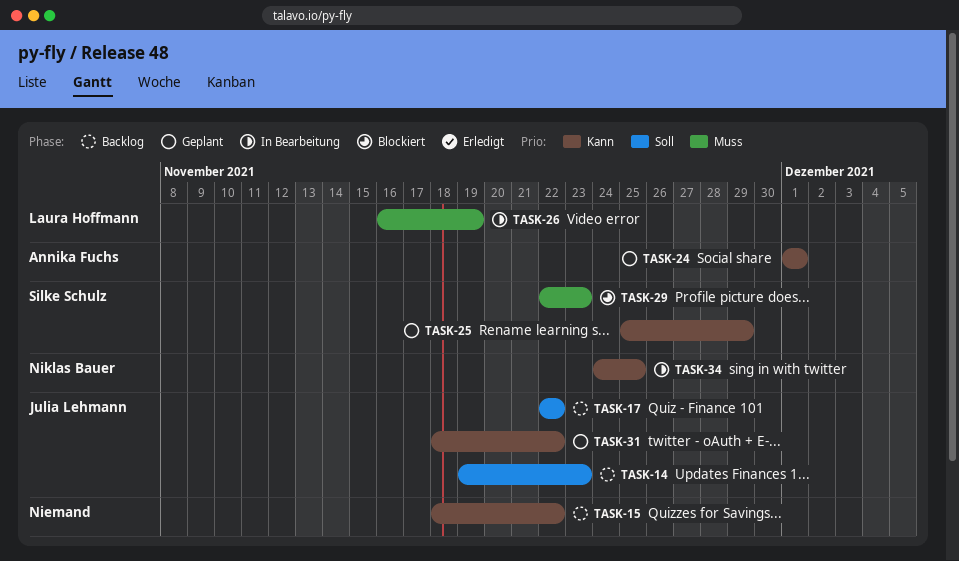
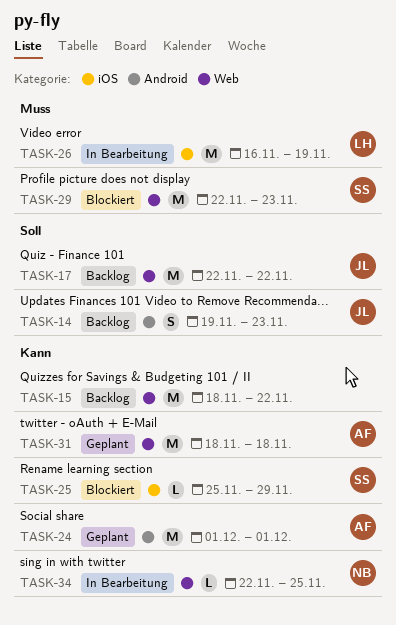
TASK-25, status: Geplant -> Blockiert
TASK-31, owner: Julia Lehmann -> Annika Fuchs
TASK-31, due: Nov 22 -> Nov 18
TASK-34, start: Nov 24 -> Nov 22

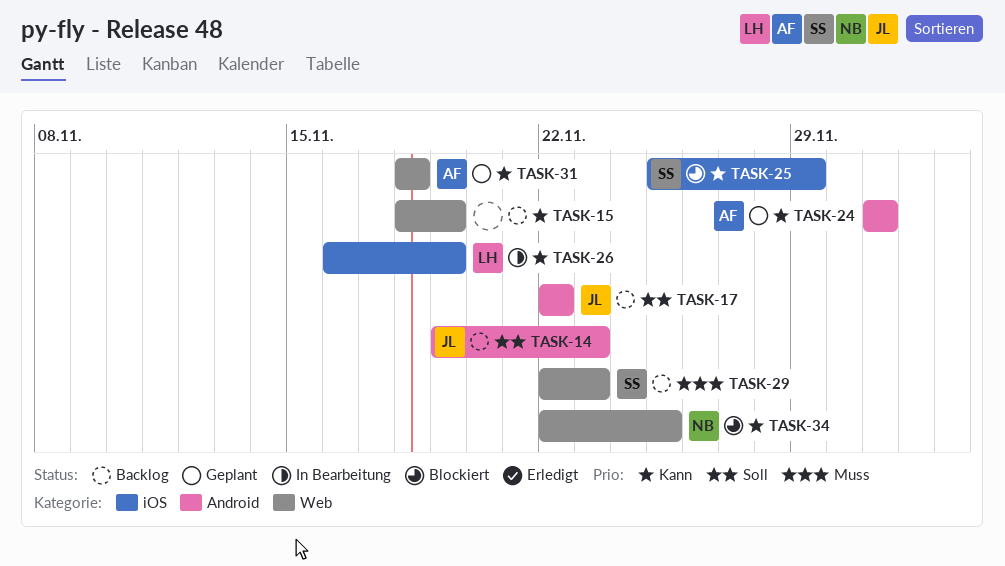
TASK-15, due: Nov 22 -> Nov 19
TASK-17, label: Web -> Android
TASK-26, priority: Muss -> Kann
TASK-29, status: Blockiert -> Backlog
TASK-34, status: In Bearbeitung -> Blockiert

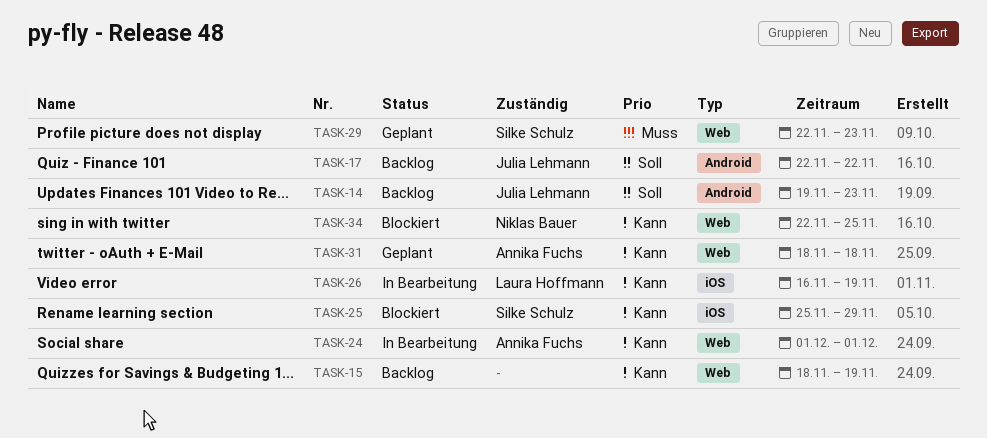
TASK-24, status: Geplant -> In Bearbeitung
TASK-24, label: Android -> Web
TASK-29, status: Backlog -> Geplant

